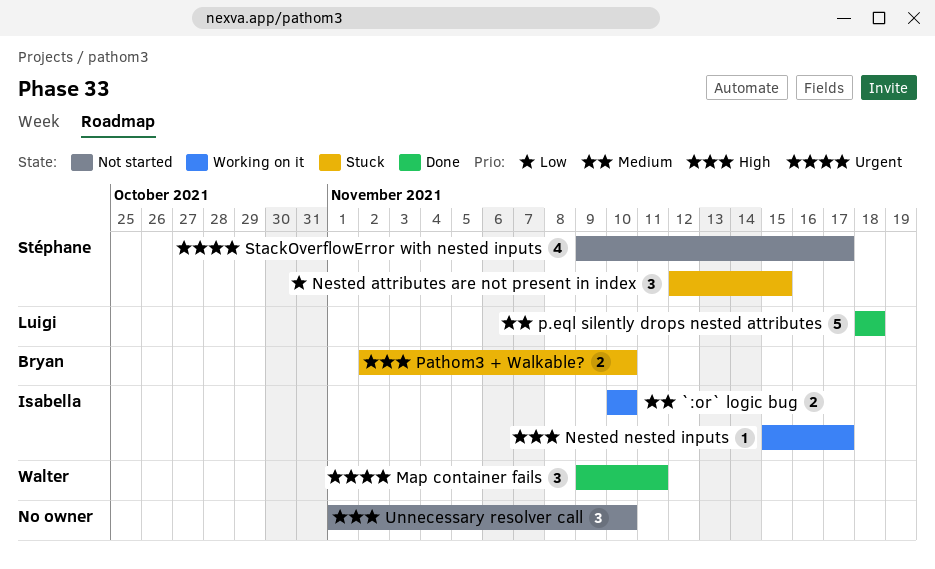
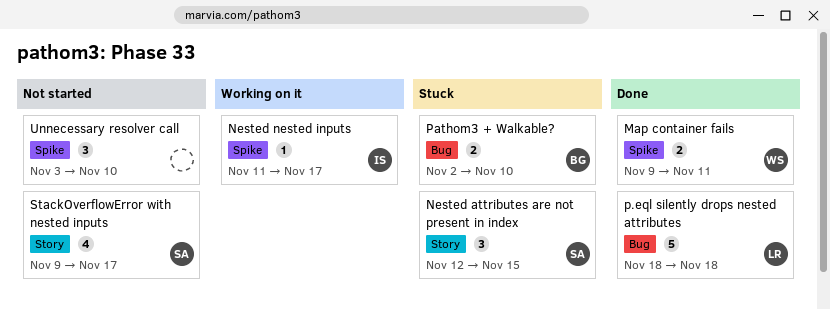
`:or` logic bug: present -> none
Map container fails, estimate: 3 -> 2
Nested nested inputs, start: Nov 15 -> Nov 11
Unnecessary resolver call, start: Nov 1 -> Nov 3

